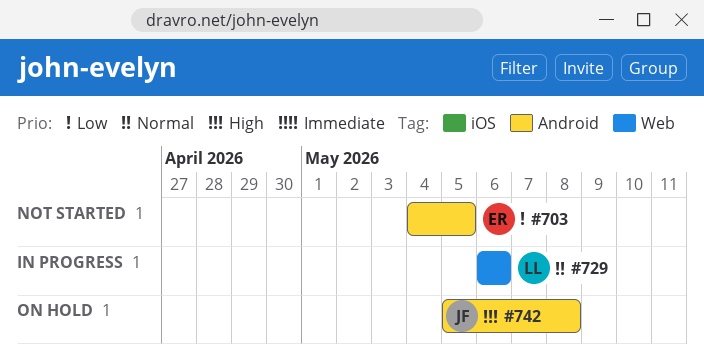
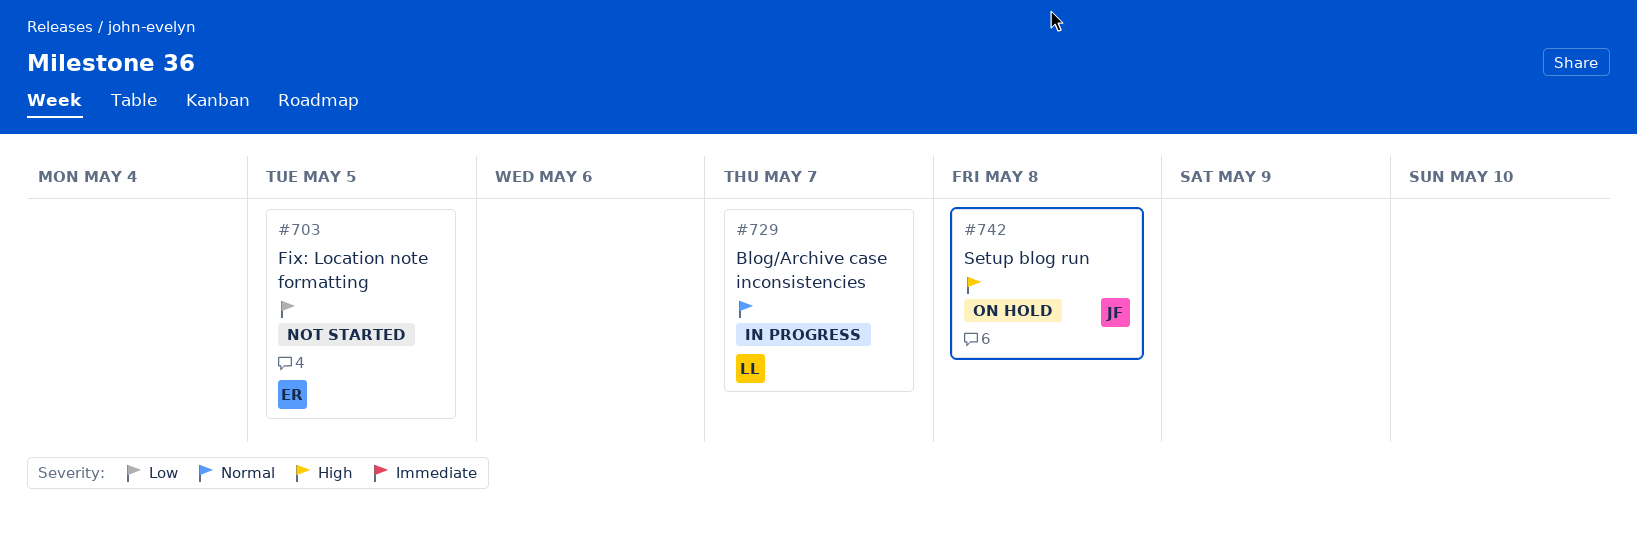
#729, due: May 6 -> May 7

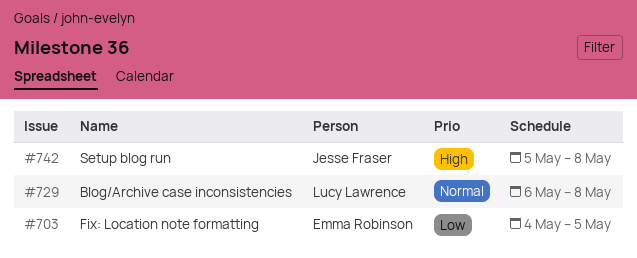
#729, due: May 7 -> May 8

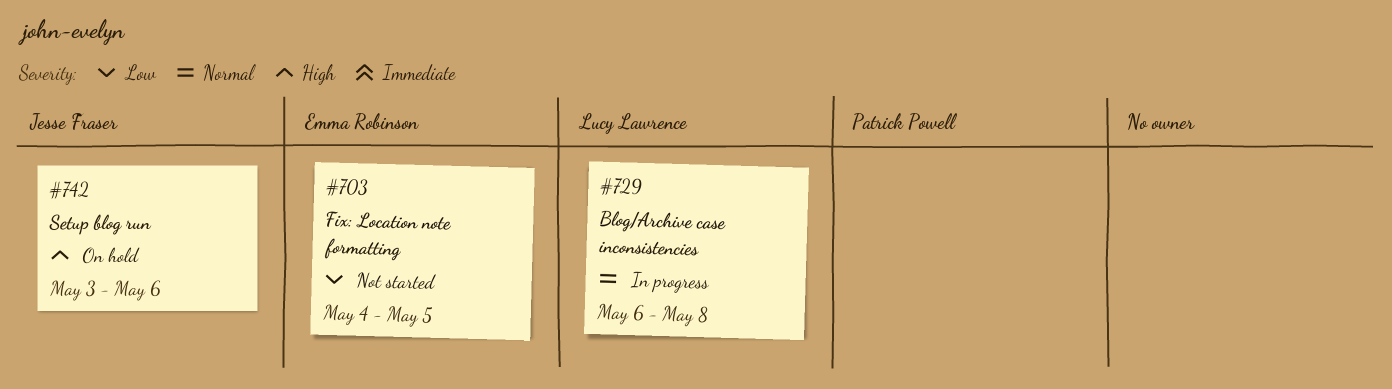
#742, start: May 5 -> May 3
#742, due: May 8 -> May 6

